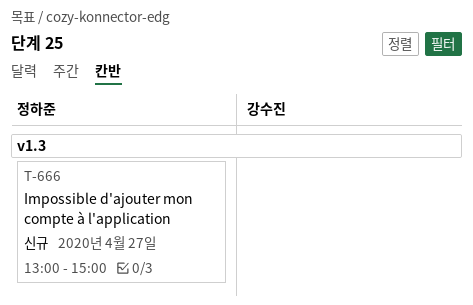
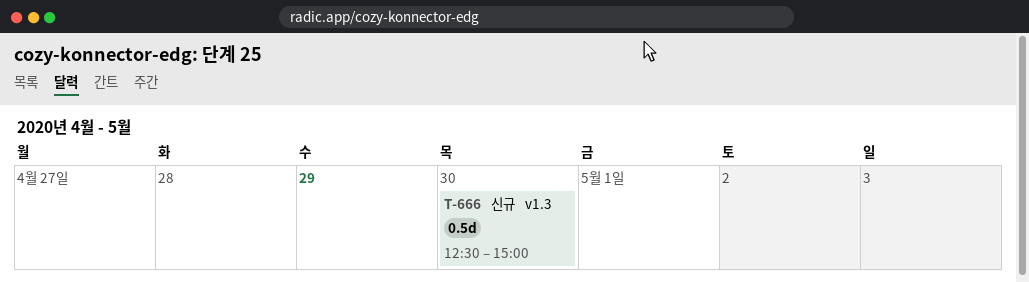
T-666, day: Apr 27 -> Apr 30
T-666, begins: 13:00 -> 12:30

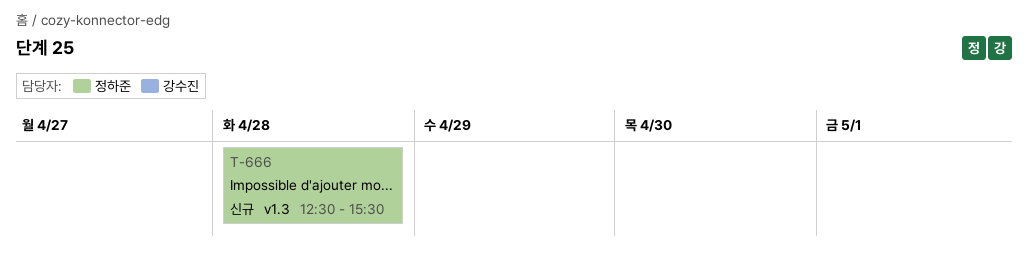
T-666, day: Apr 30 -> Apr 28
T-666, ends: 15:00 -> 15:30

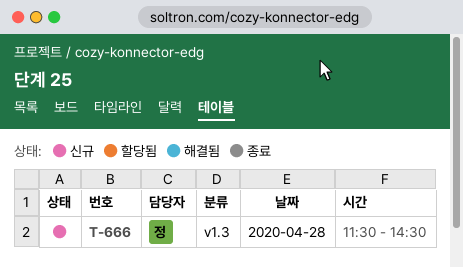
T-666, begins: 12:30 -> 11:30
T-666, ends: 15:30 -> 14:30

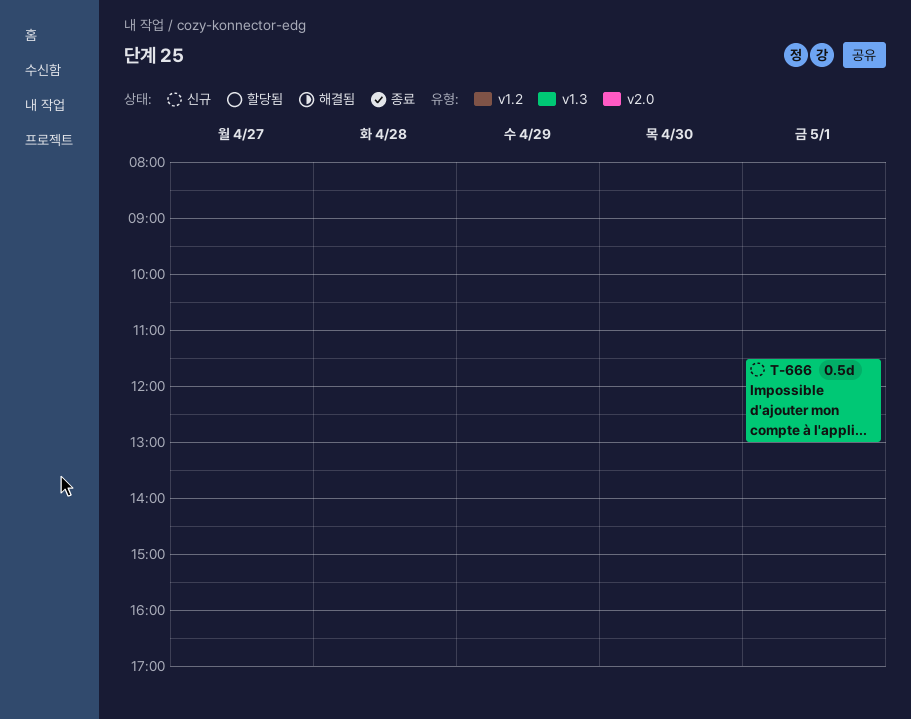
T-666, day: Apr 28 -> May 1
T-666, ends: 14:30 -> 13:00

